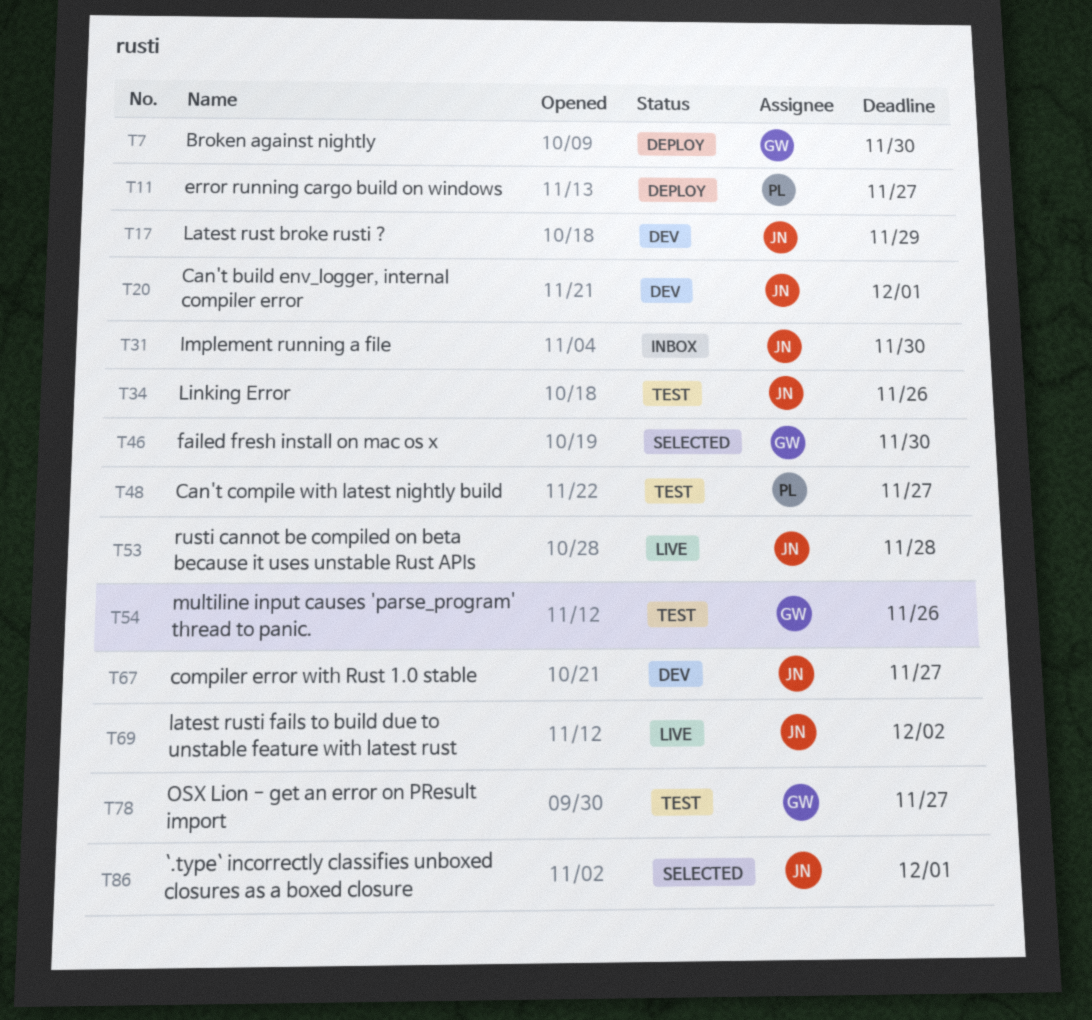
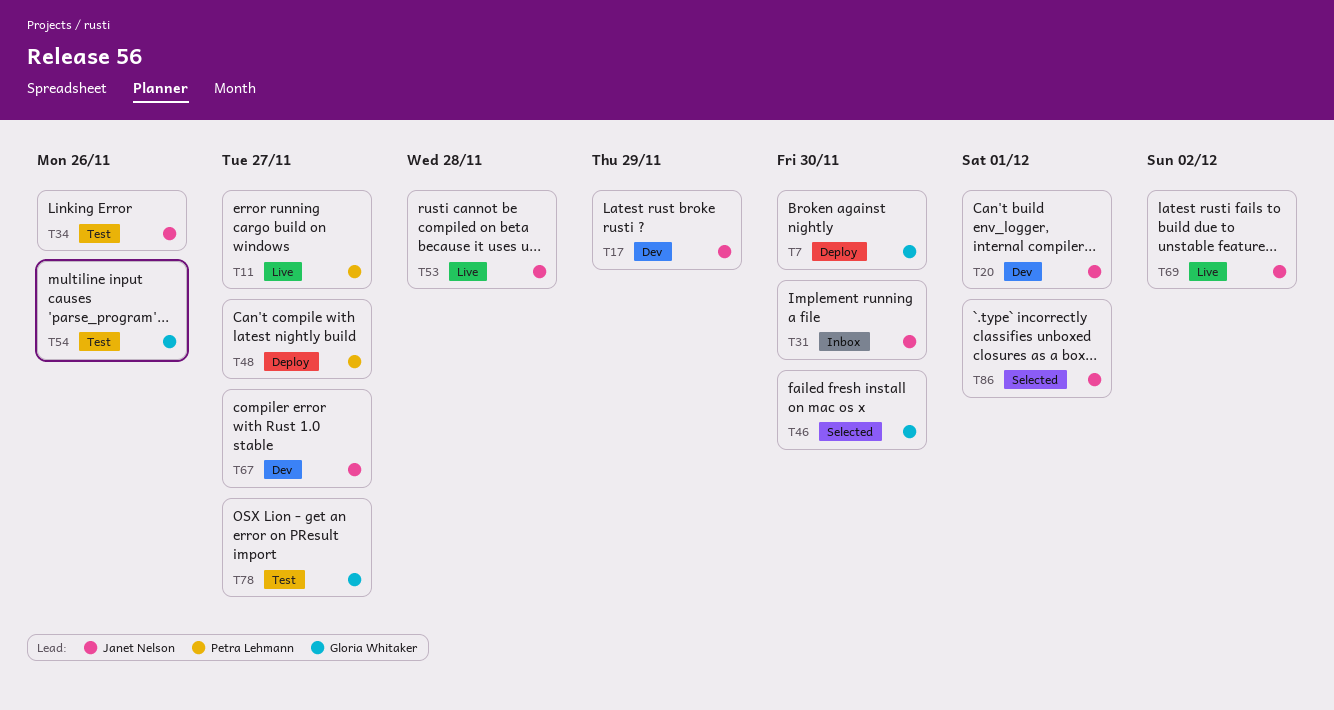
T11, status: Deploy -> Live
T48, status: Test -> Deploy

